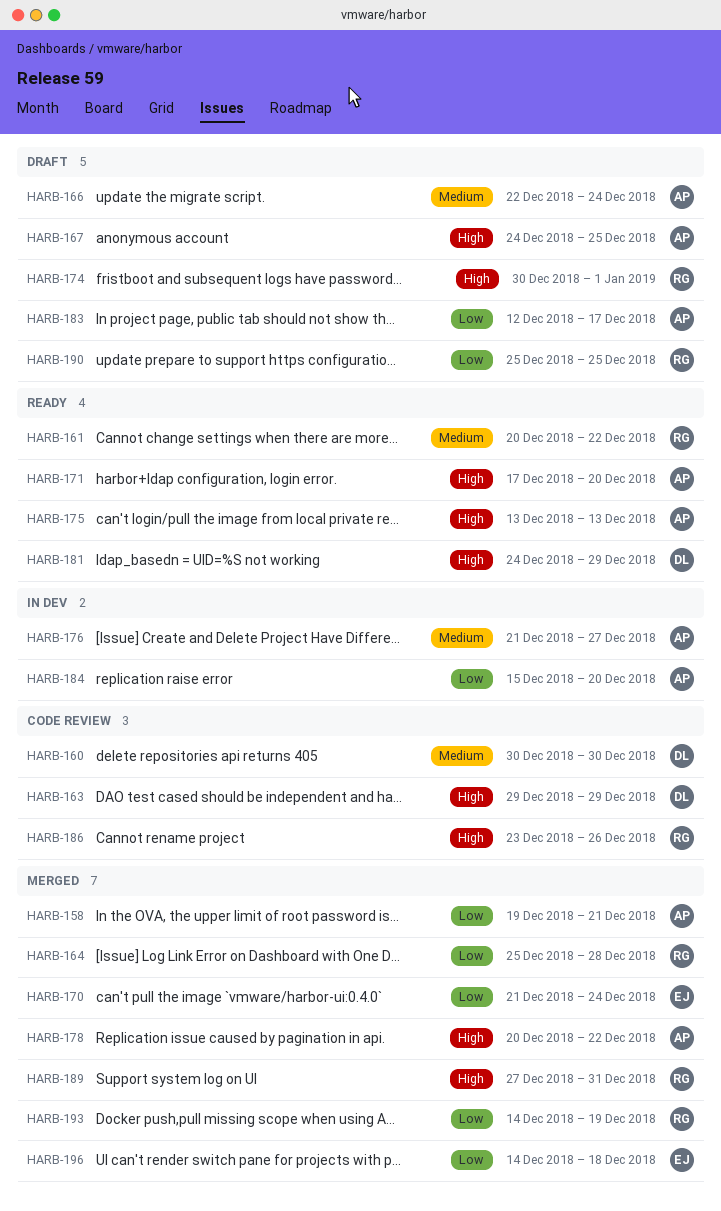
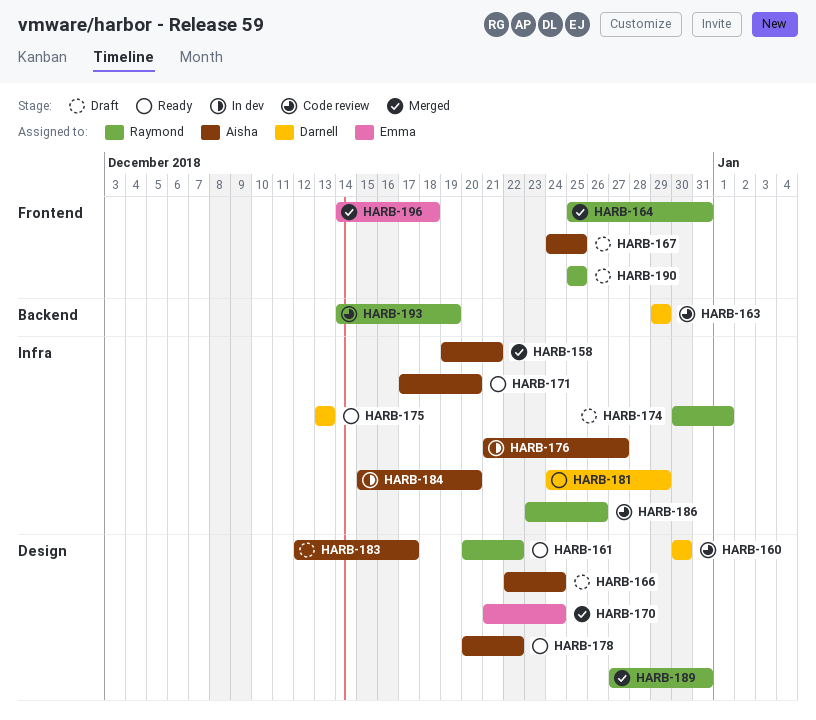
HARB-164, due: Dec 28 -> Dec 31
HARB-175, owner: Aisha -> Darnell
HARB-178, status: Merged -> Ready
HARB-193, status: Merged -> Code review

